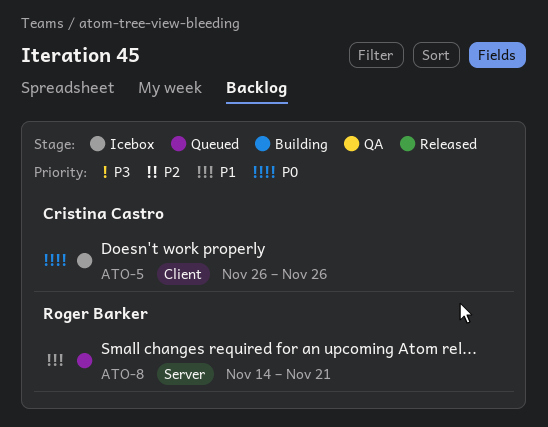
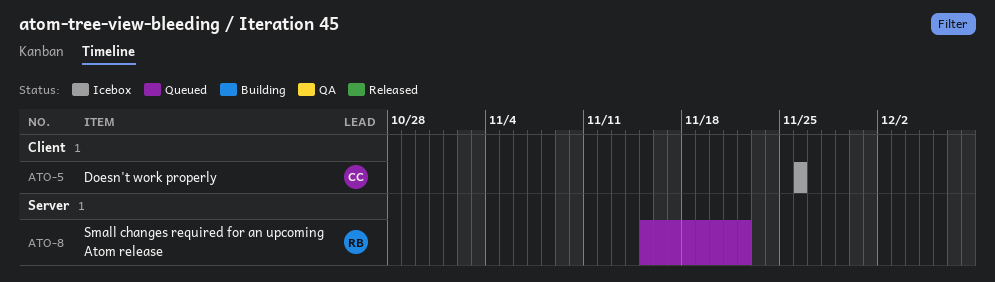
ATO-8, start: Nov 14 -> Nov 15
ATO-8, due: Nov 21 -> Nov 22

